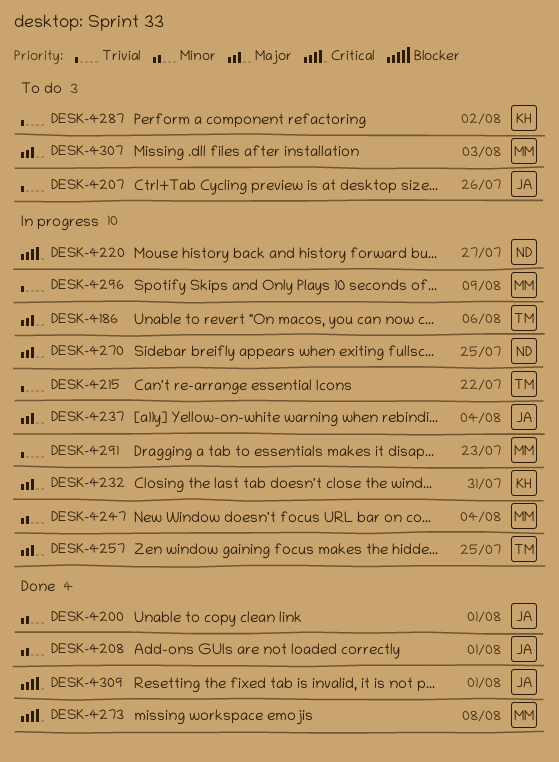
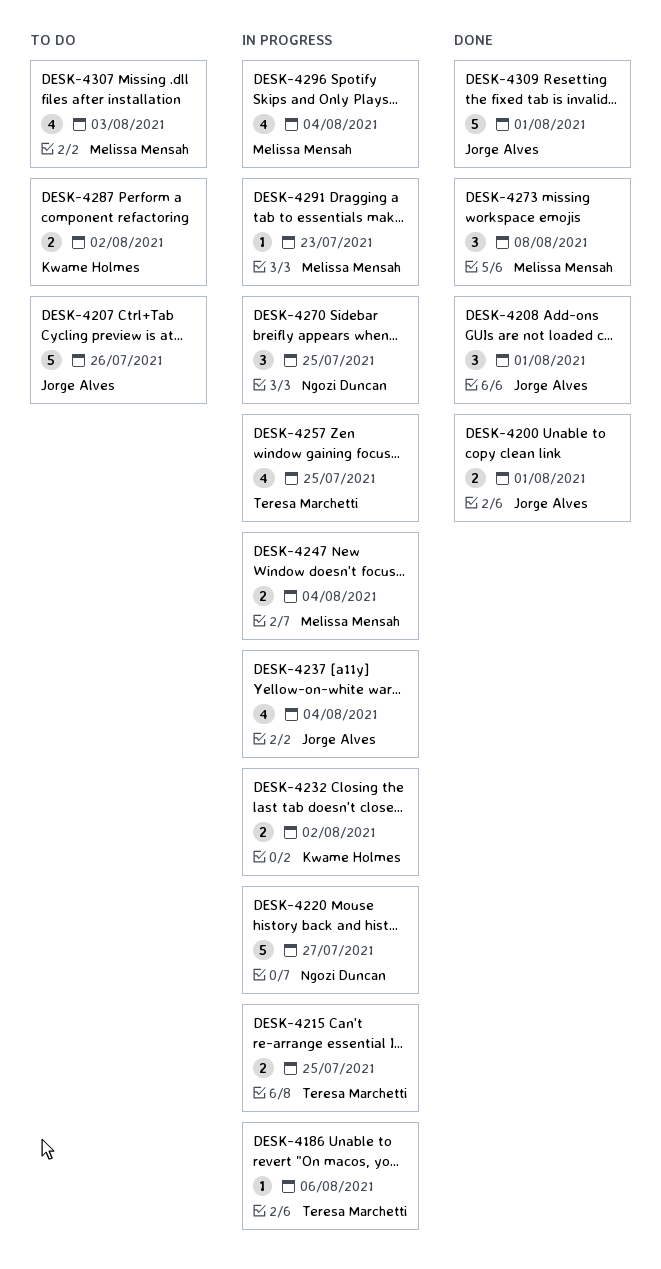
DESK-4215, due: Jul 22 -> Jul 25
DESK-4232, due: Jul 31 -> Aug 2
DESK-4296, due: Aug 9 -> Aug 4

